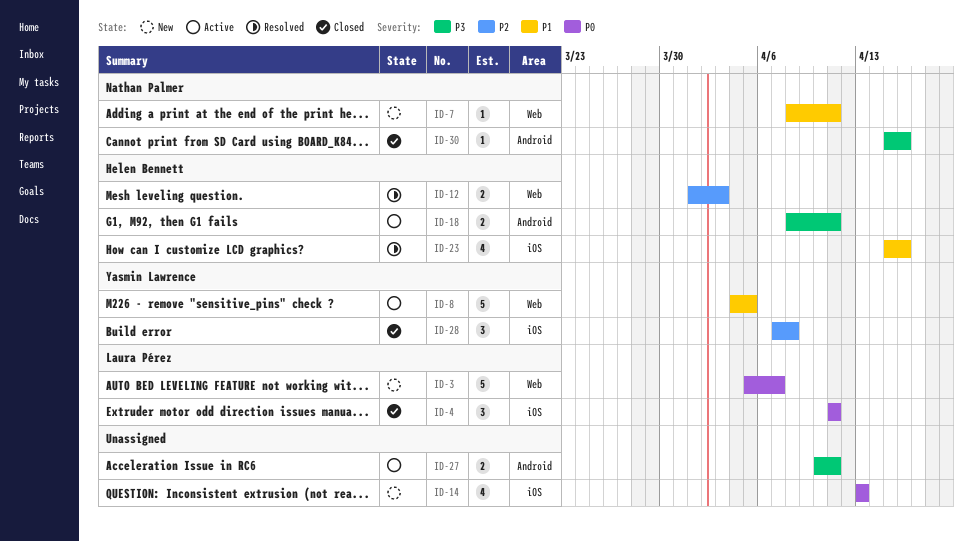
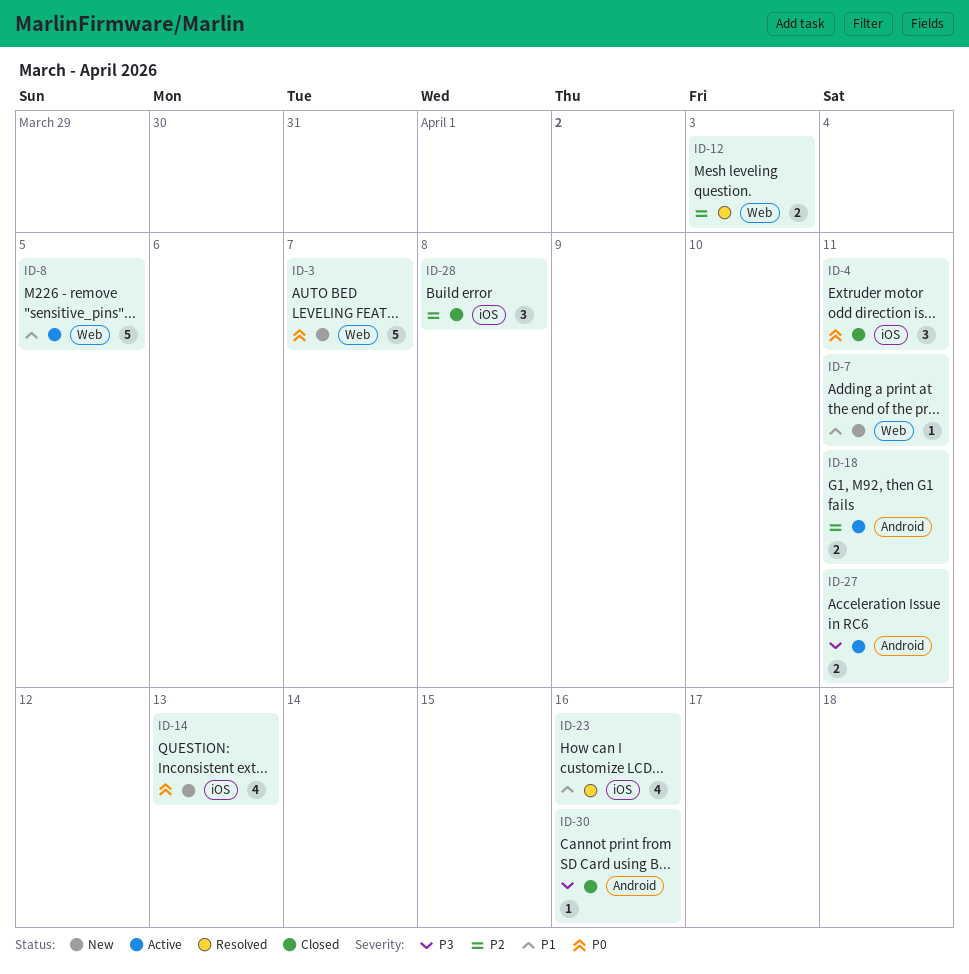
ID-18, priority: P3 -> P2

